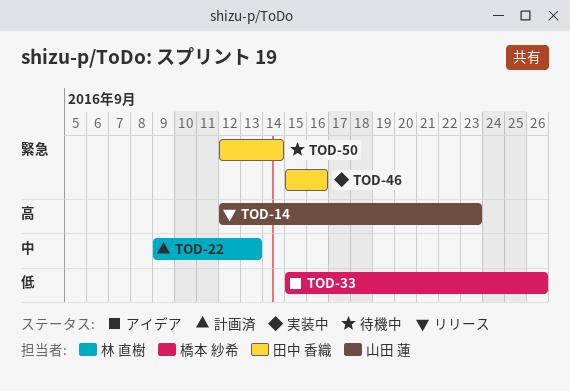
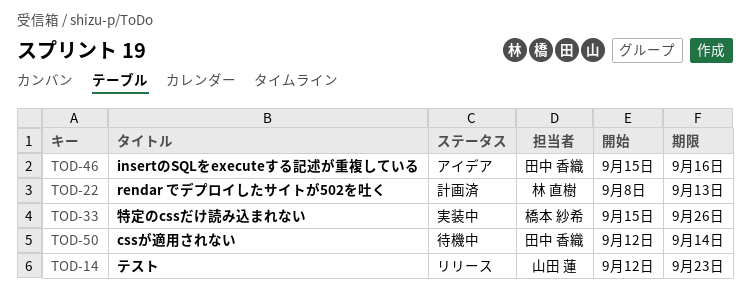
TOD-22, start: Sep 9 -> Sep 8
TOD-33, status: アイデア -> 実装中
TOD-46, status: 実装中 -> アイデア

